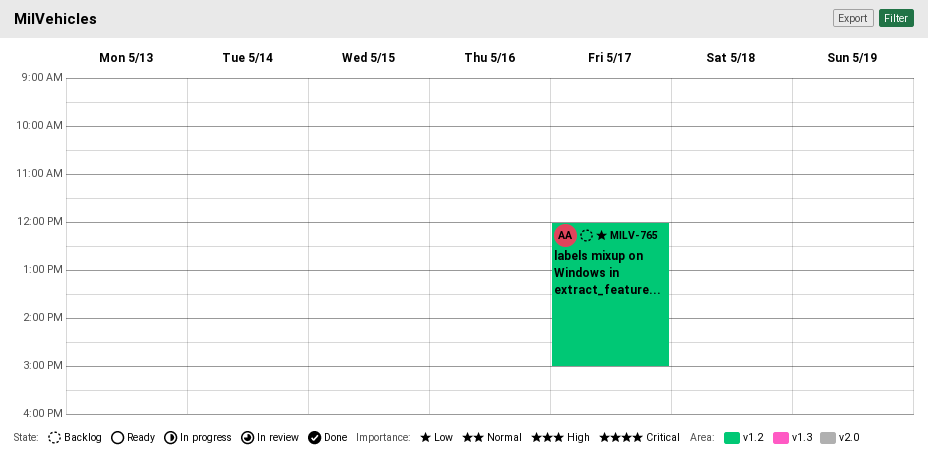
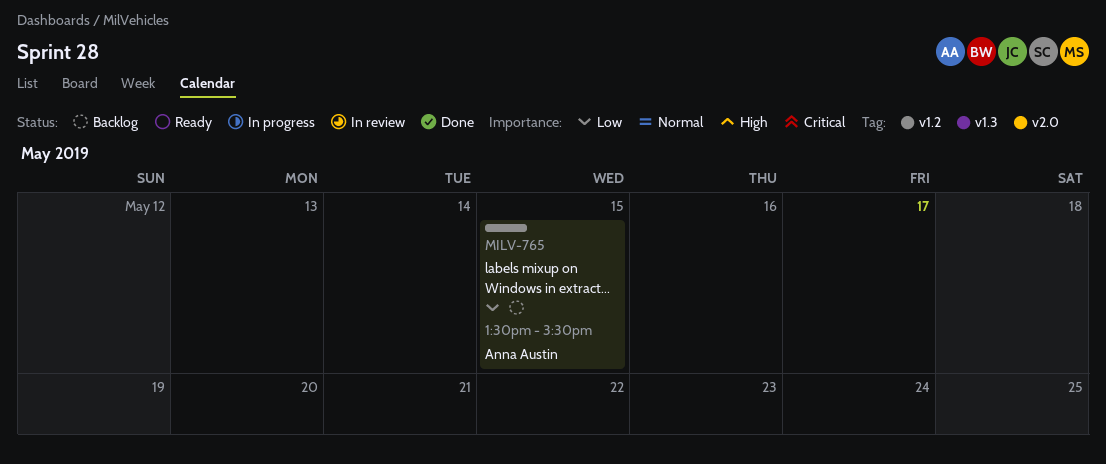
MILV-765, day: May 17 -> May 15
MILV-765, begins: 12:00 -> 13:30
MILV-765, ends: 15:00 -> 15:30

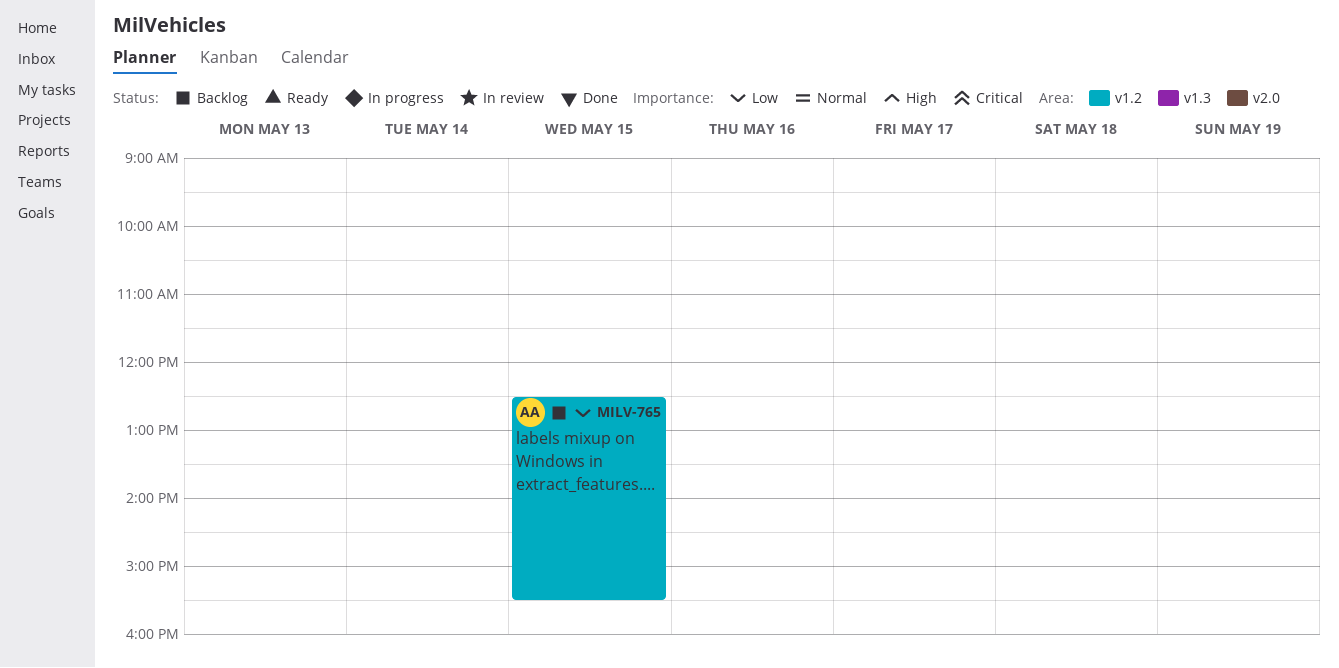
MILV-765, begins: 13:30 -> 12:30

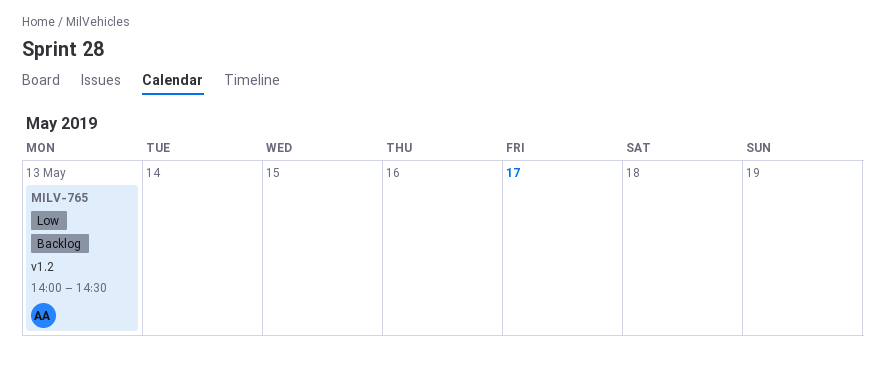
MILV-765, day: May 15 -> May 13
MILV-765, begins: 12:30 -> 14:00
MILV-765, ends: 15:30 -> 14:30

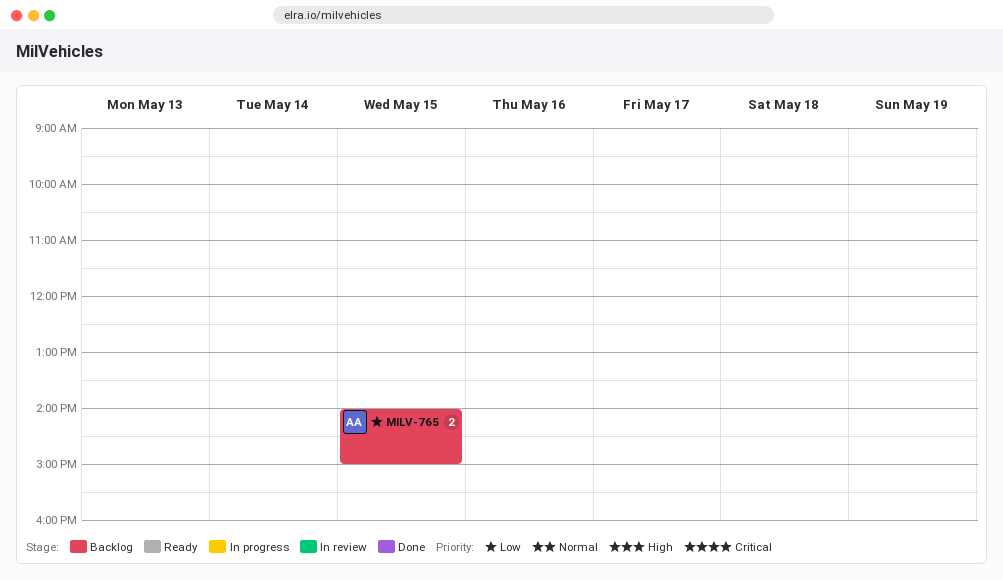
MILV-765, day: May 13 -> May 15
MILV-765, ends: 14:30 -> 15:00

